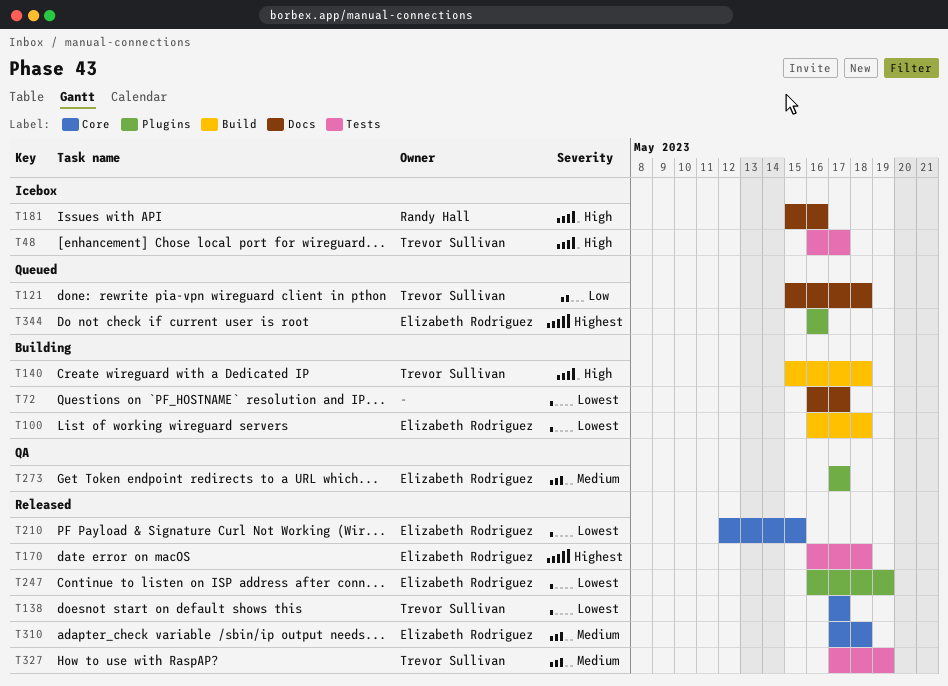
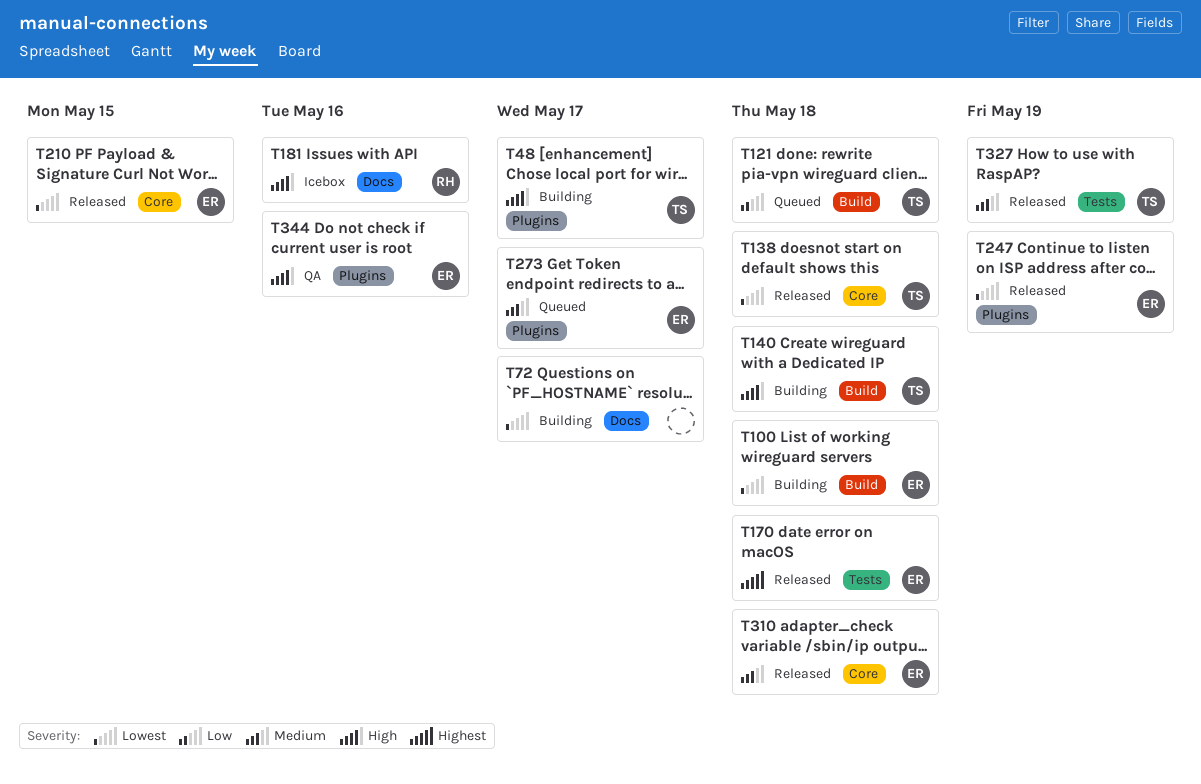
T48, status: Icebox -> Building
T48, label: Tests -> Plugins
T121, label: Docs -> Build
T138, due: May 17 -> May 18
T273, status: QA -> Queued
T344, status: Queued -> QA
T344, priority: Highest -> High

